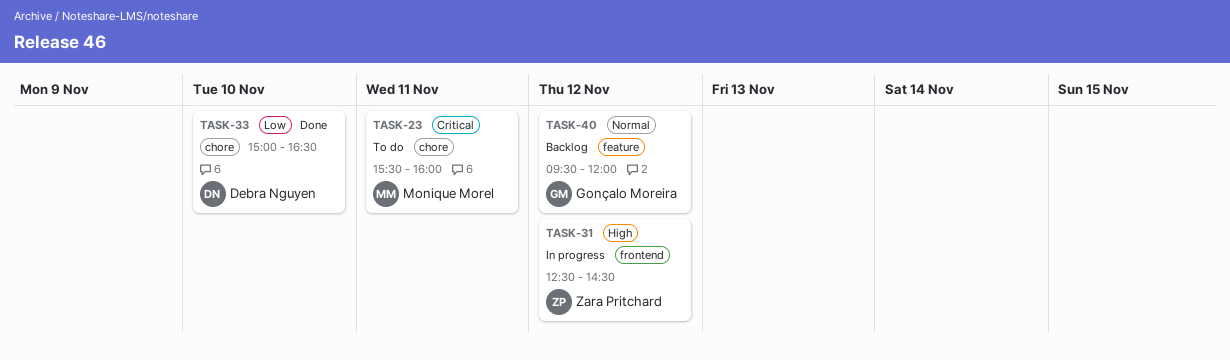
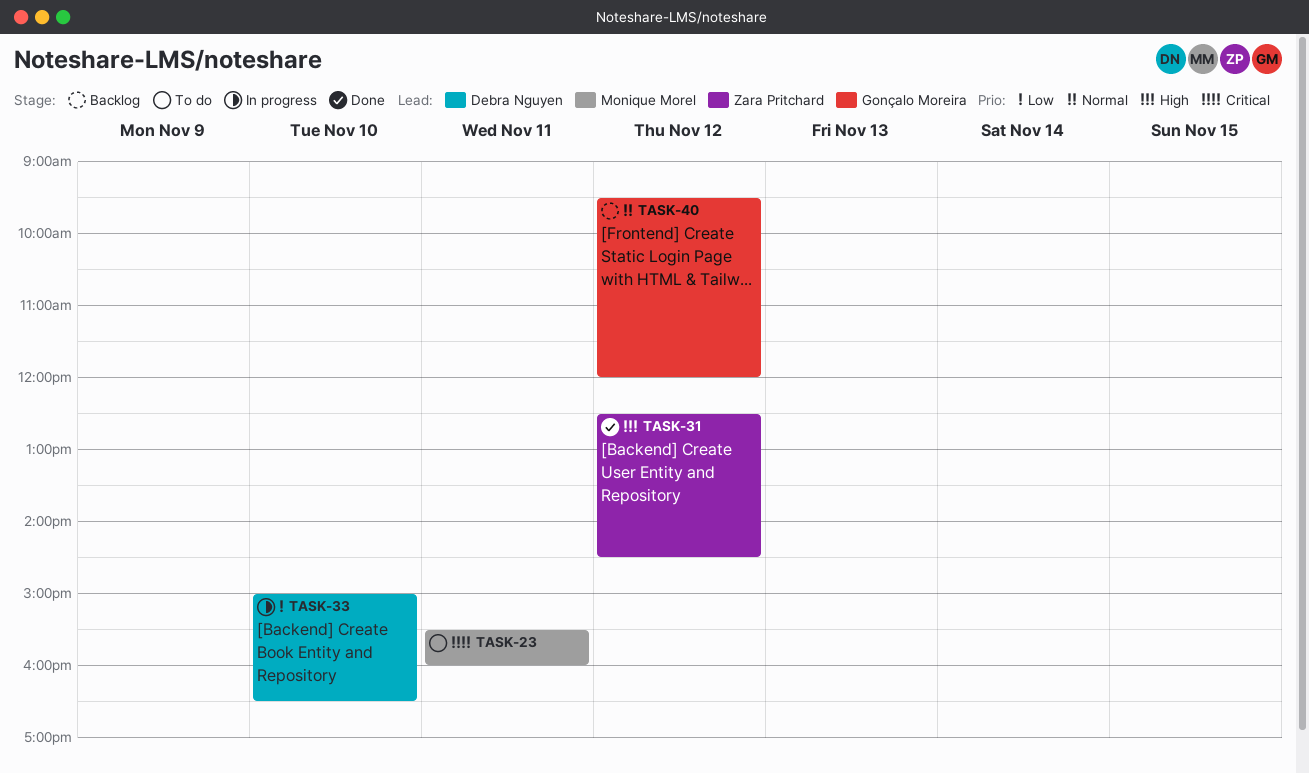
TASK-31, status: In progress -> Done
TASK-33, status: Done -> In progress

